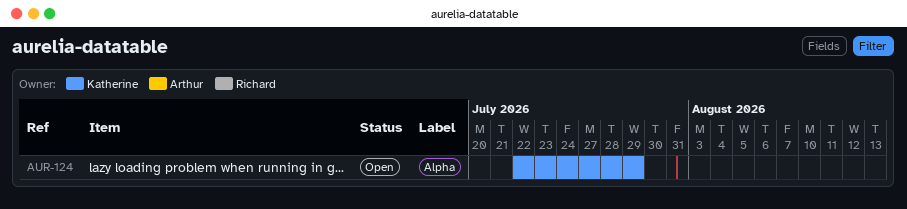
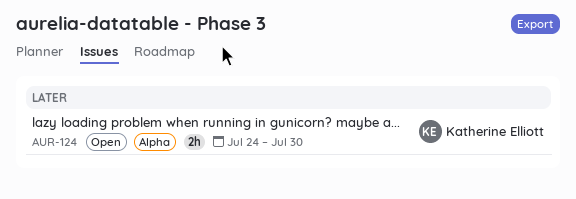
AUR-124, start: Jul 22 -> Jul 24
AUR-124, due: Jul 29 -> Jul 30

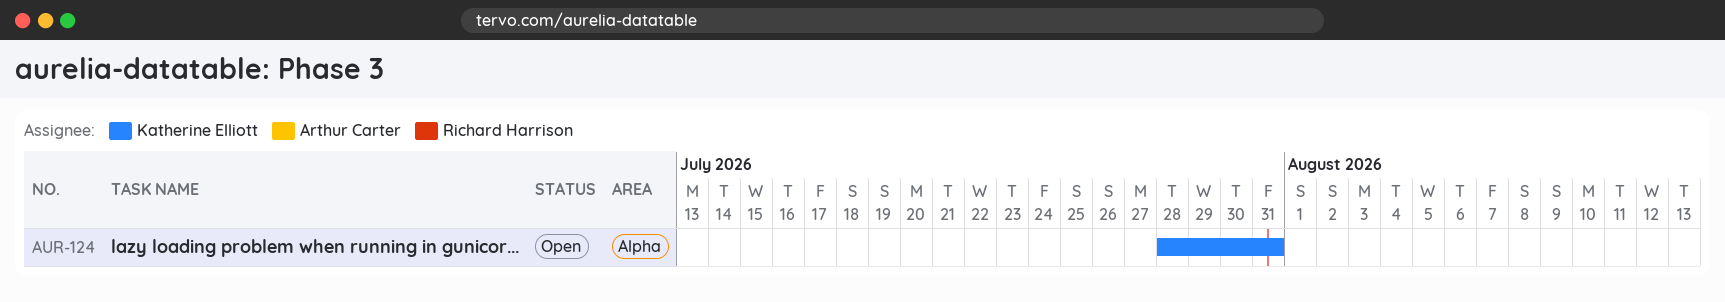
AUR-124, start: Jul 24 -> Jul 28
AUR-124, due: Jul 30 -> Jul 31

